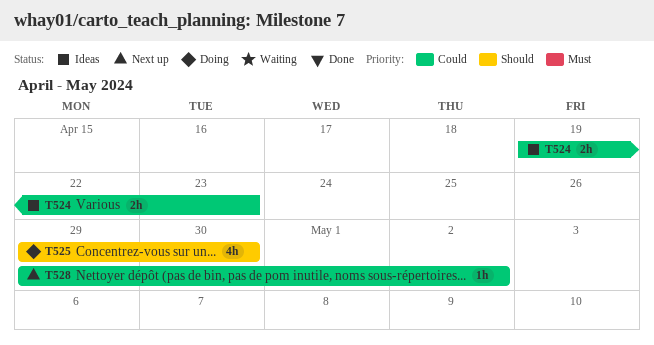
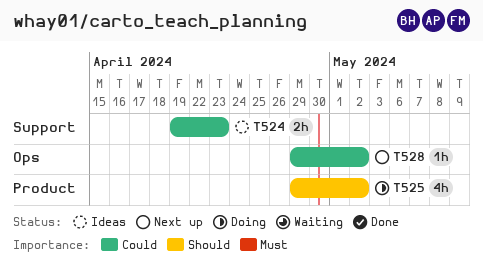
T525, due: Apr 30 -> May 2

